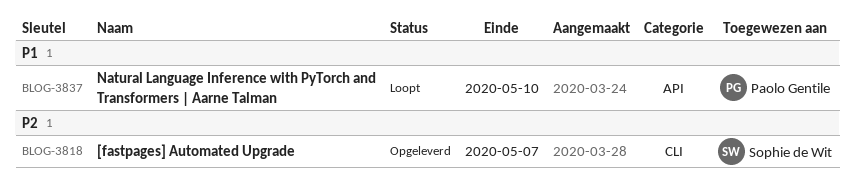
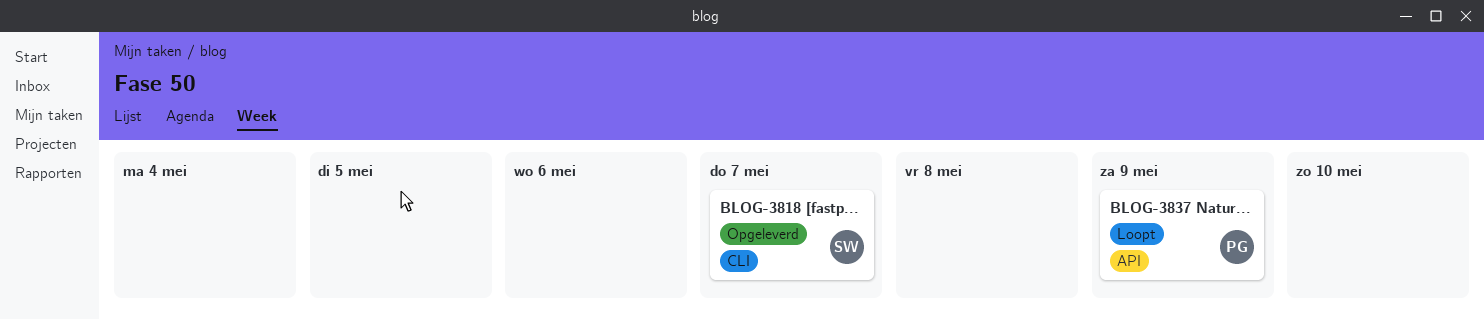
BLOG-3837, due: May 10 -> May 9

